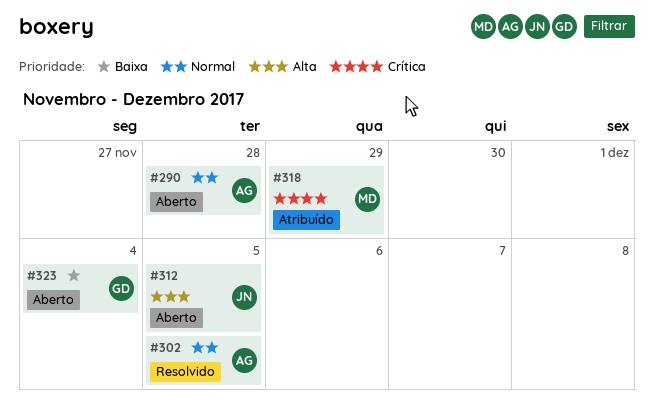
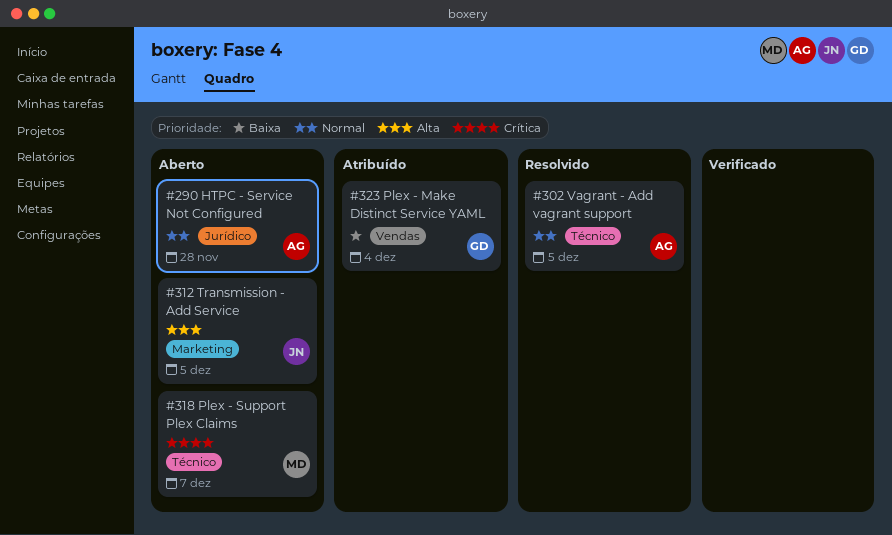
#318, status: Atribuído -> Aberto
#318, due: Nov 29 -> Dec 7
#323, status: Aberto -> Atribuído

